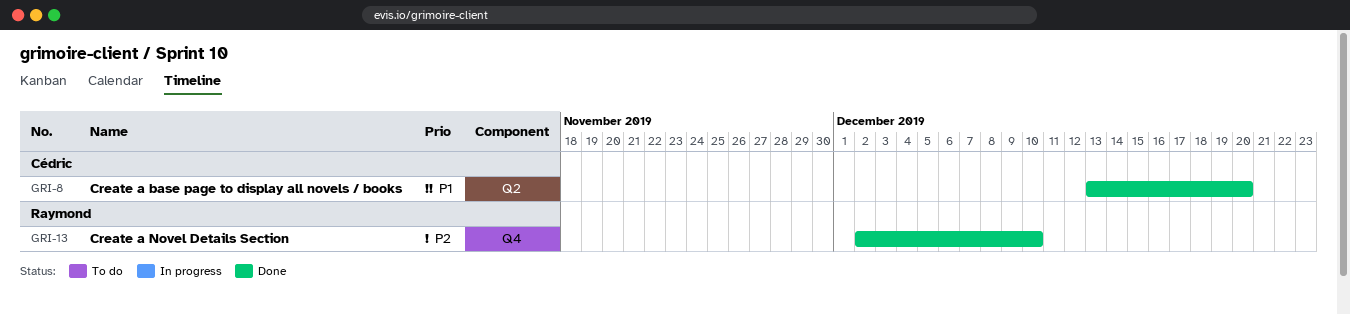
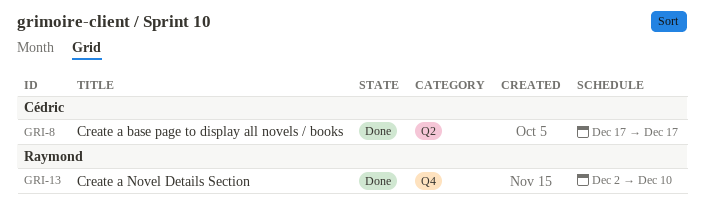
GRI-8, start: Dec 13 -> Dec 17
GRI-8, due: Dec 20 -> Dec 17

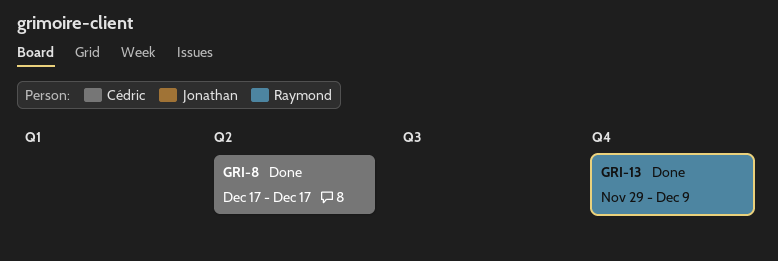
GRI-13, start: Dec 2 -> Nov 29
GRI-13, due: Dec 10 -> Dec 9

